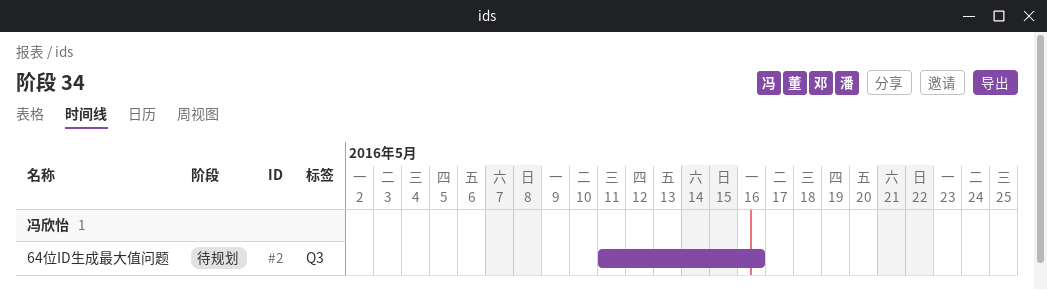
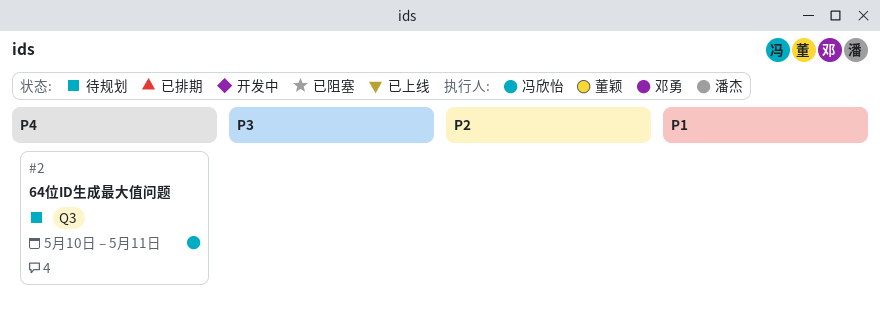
#2, start: May 11 -> May 10
#2, due: May 16 -> May 11

